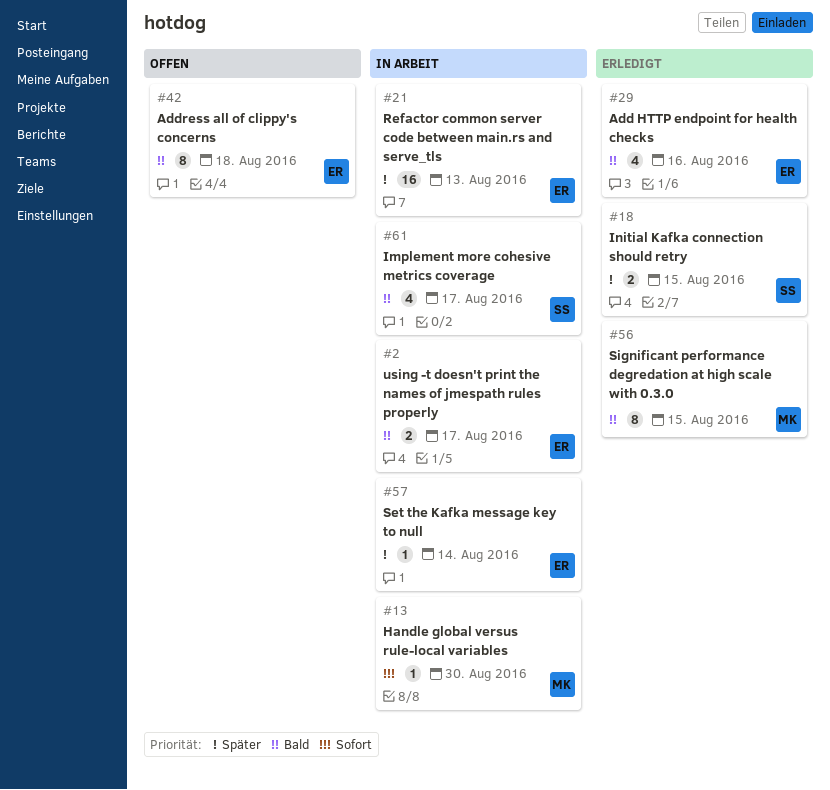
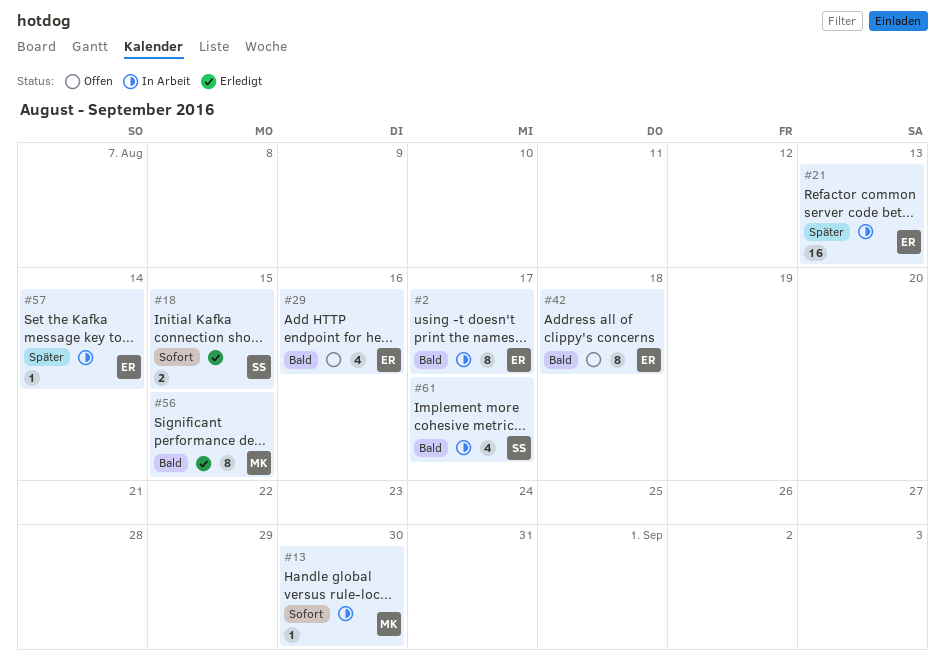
#2, estimate: 2 -> 8
#18, priority: Später -> Sofort
#29, status: Erledigt -> Offen

